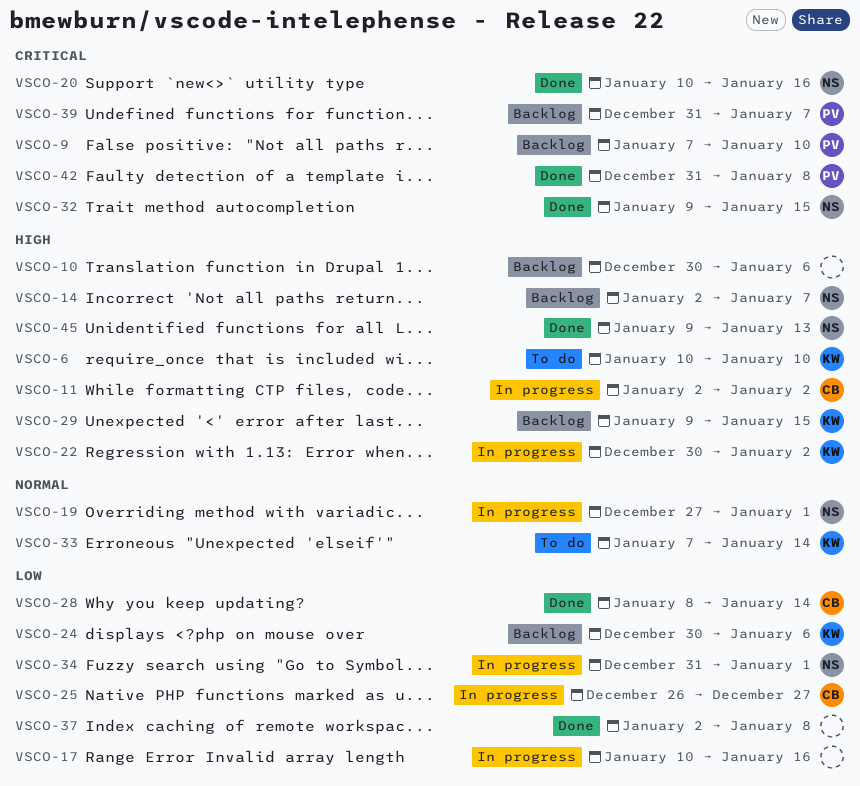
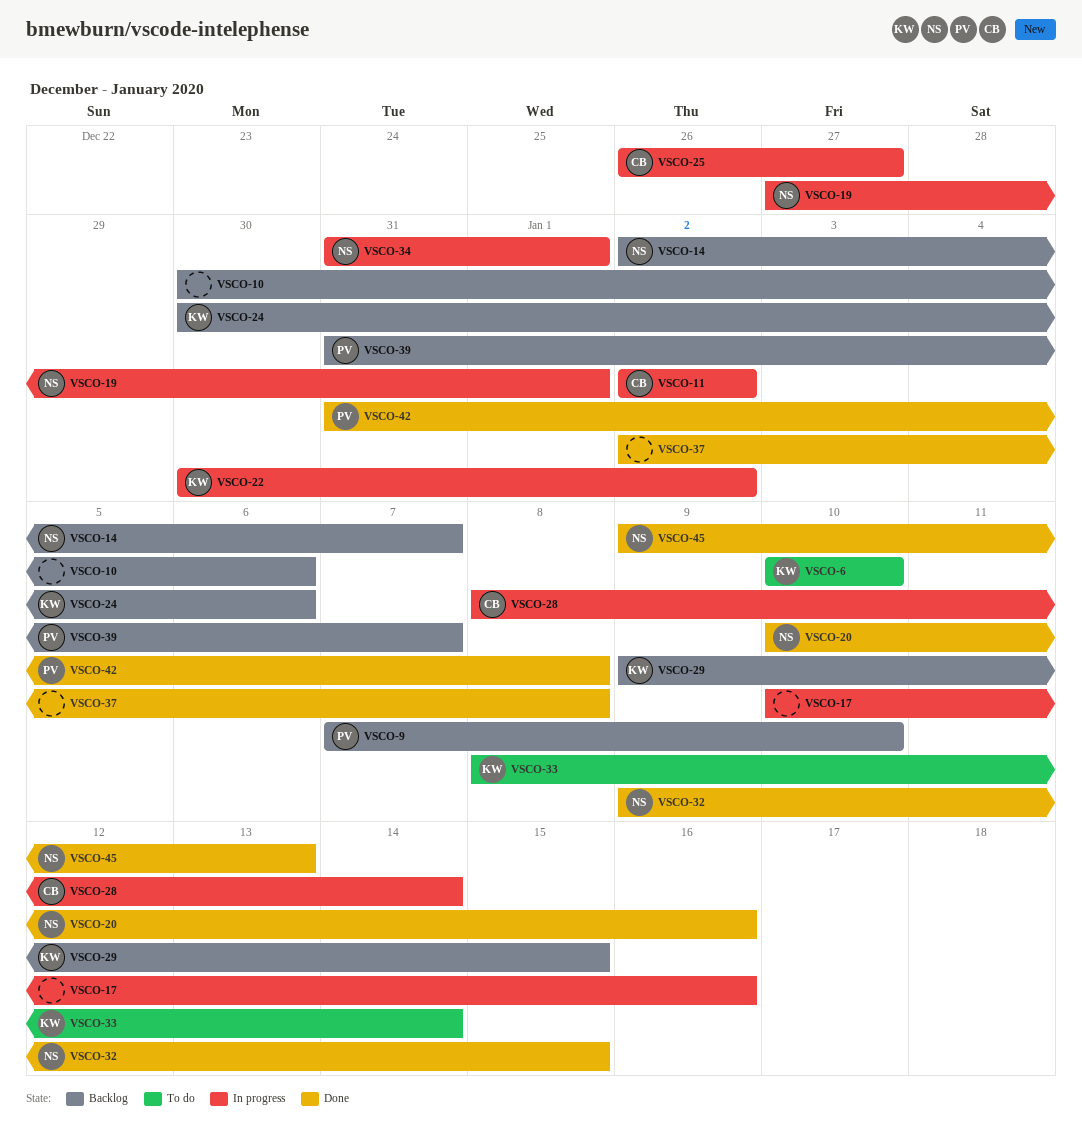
VSCO-28, status: Done -> In progress
VSCO-33, start: Jan 7 -> Jan 8

